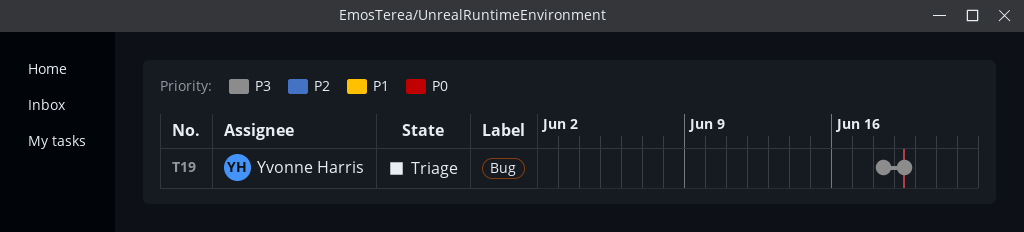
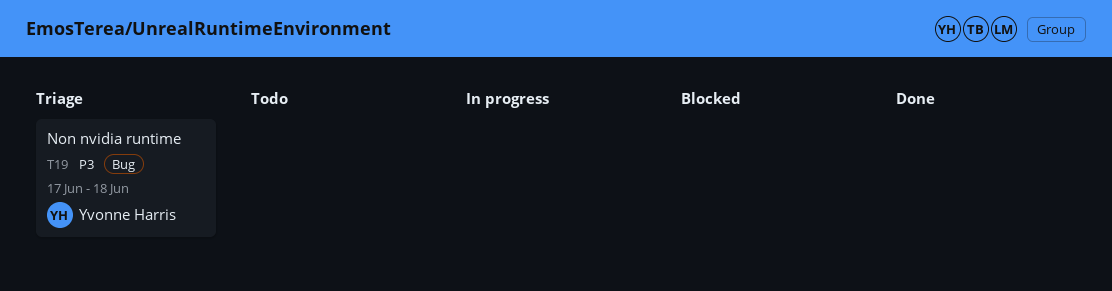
T19, start: Jun 18 -> Jun 17
T19, due: Jun 19 -> Jun 18

